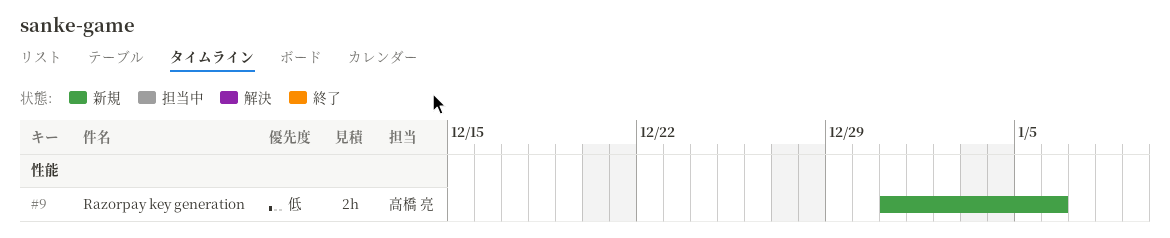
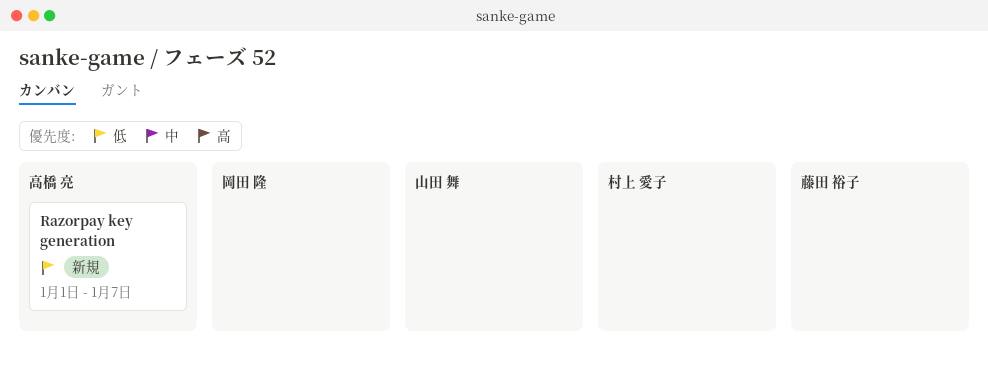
Razorpay key generation, start: Dec 31 -> Jan 1
Razorpay key generation, due: Jan 6 -> Jan 7

